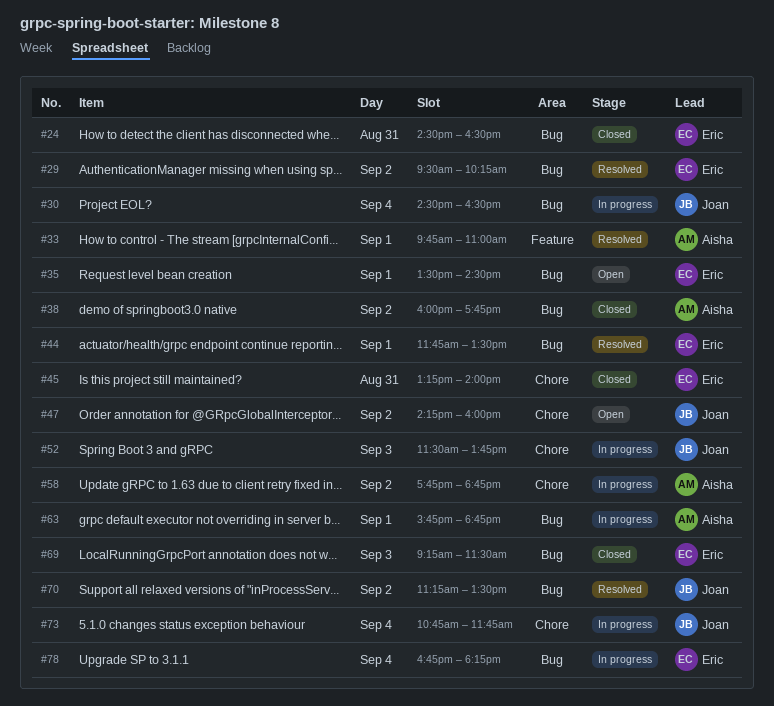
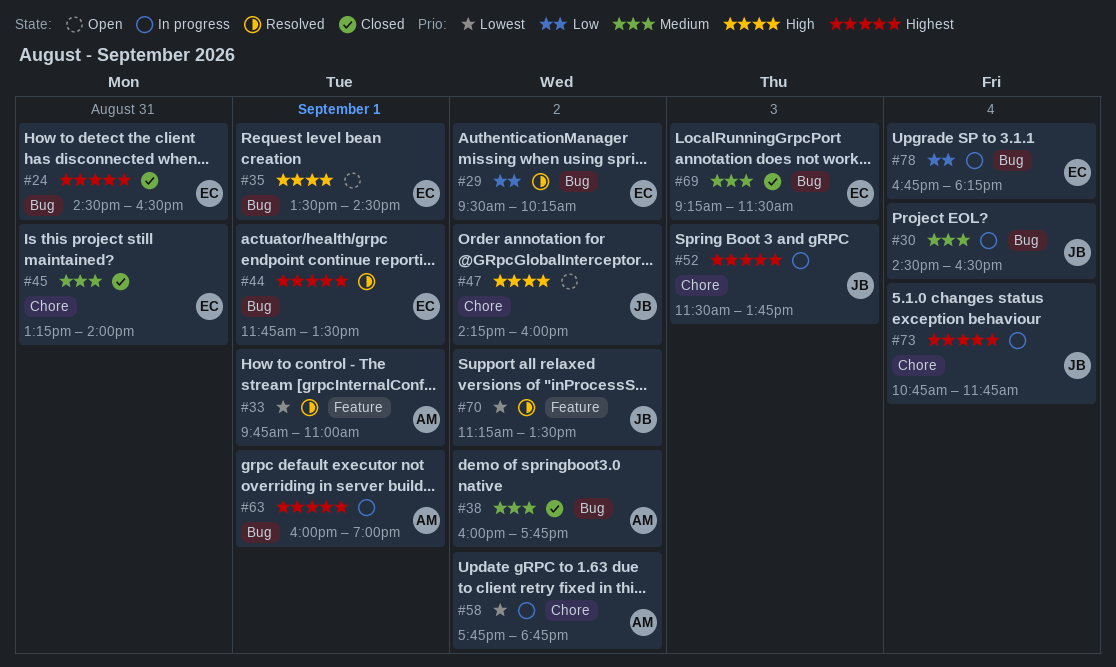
#63, begins: 15:45 -> 16:00
#63, ends: 18:45 -> 19:00
#70, label: Bug -> Feature

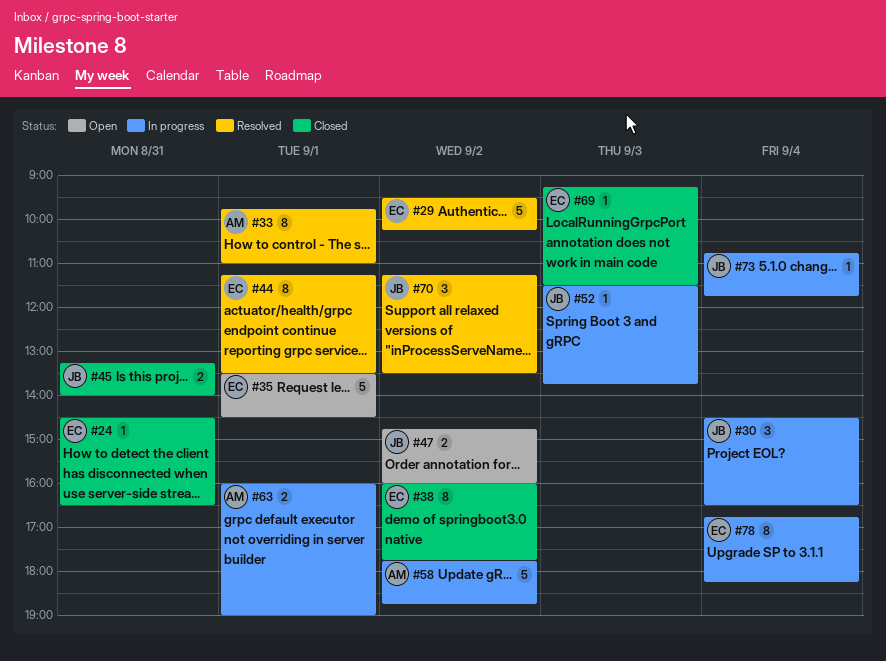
#38, owner: AM -> EC
#44, begins: 11:45 -> 11:15
#45, owner: EC -> JB
#47, begins: 14:15 -> 14:45

